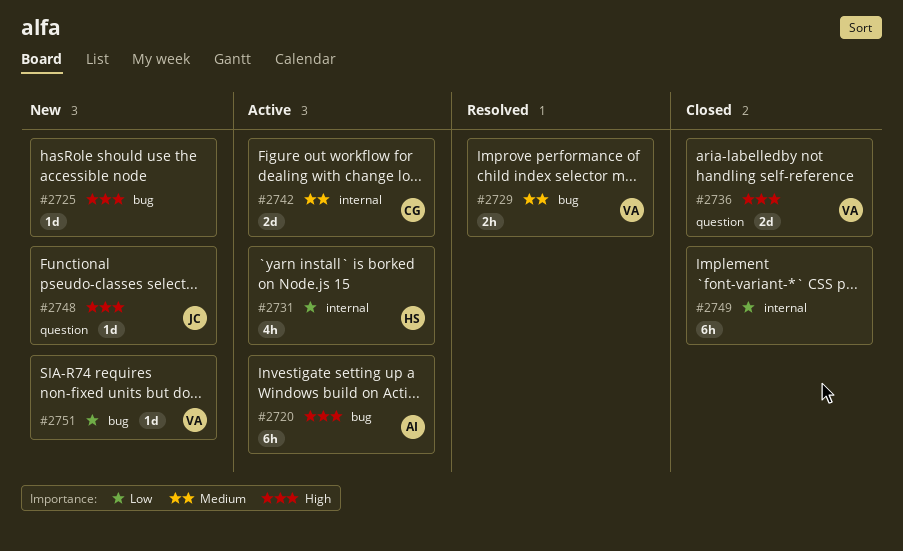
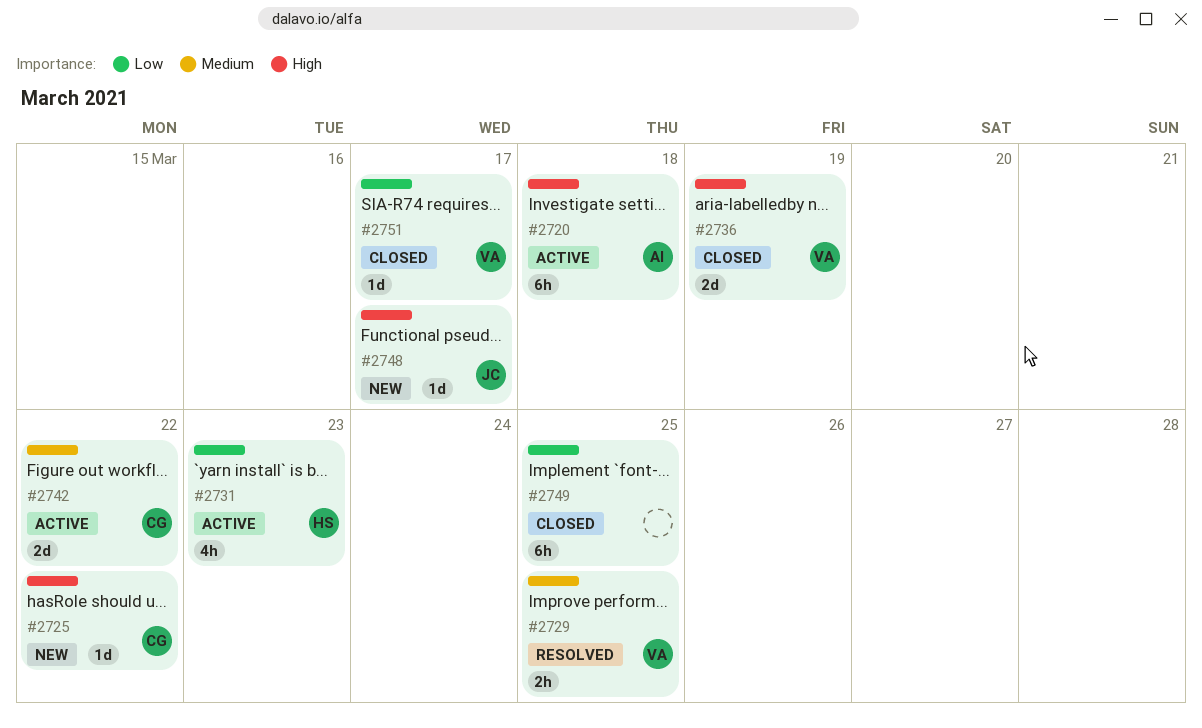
#2725, owner: none -> CG
#2751, status: New -> Closed

